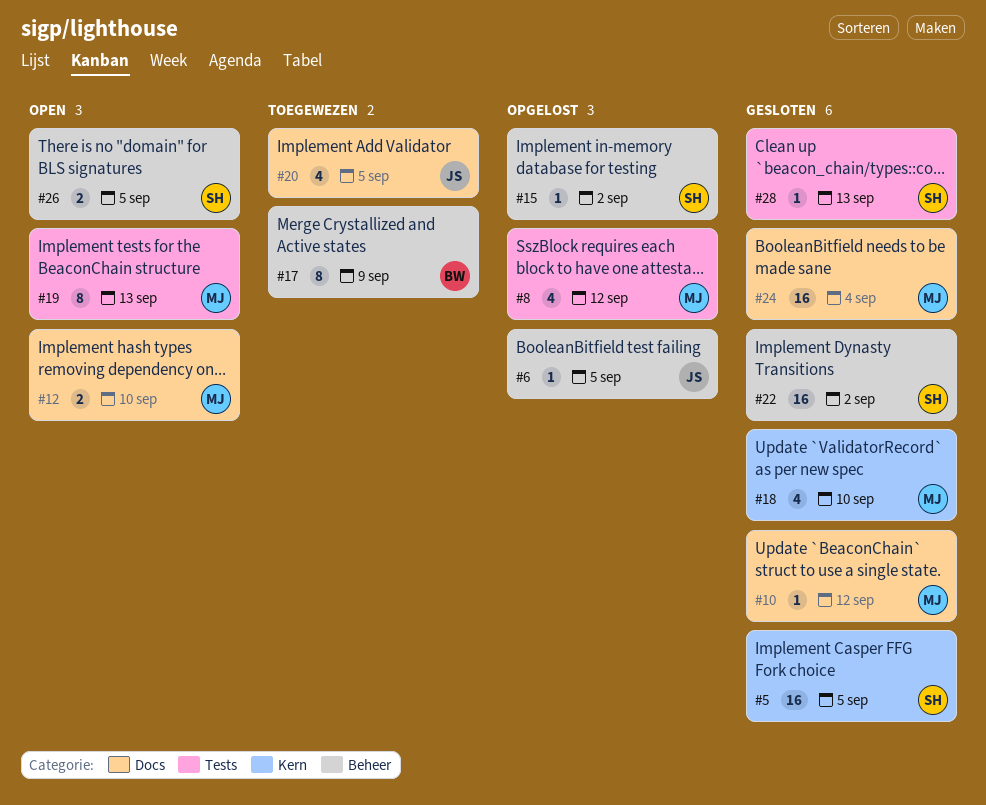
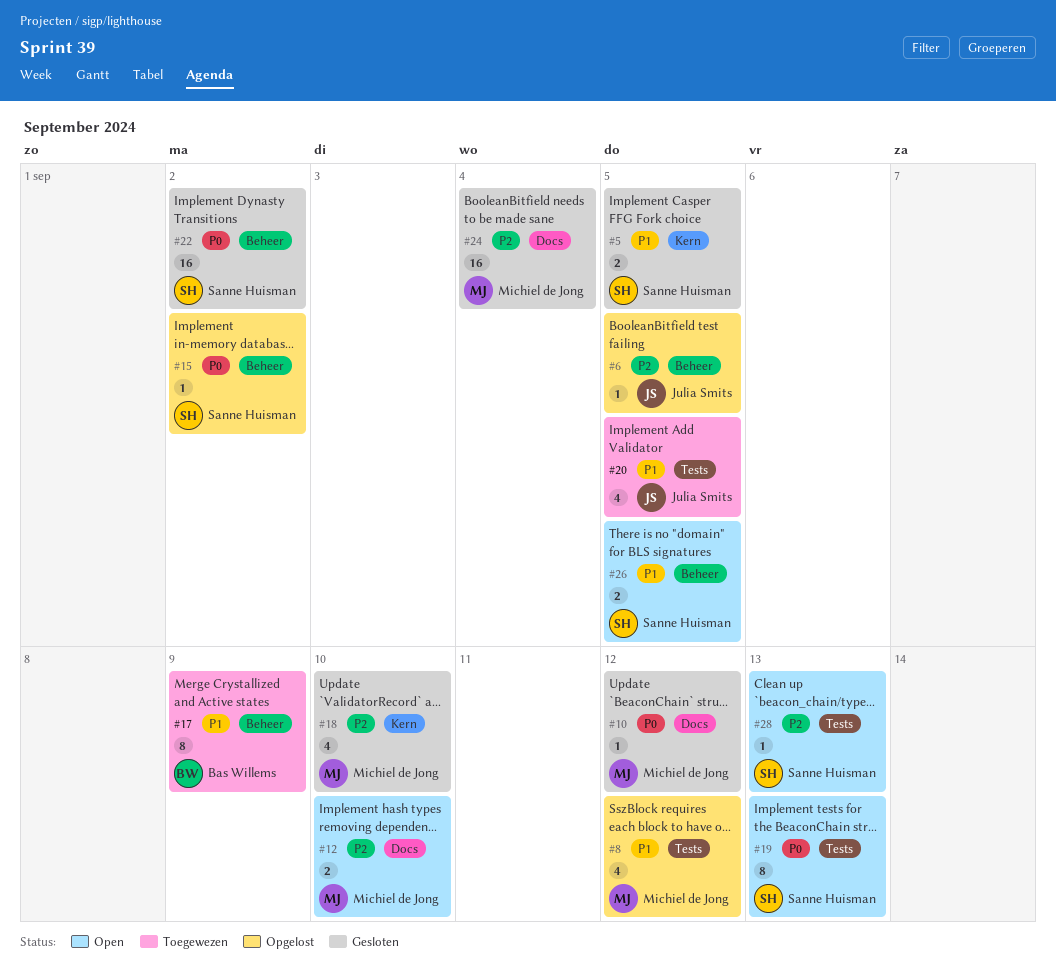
#5, estimate: 16 -> 2
#19, owner: Michiel de Jong -> Sanne Huisman
#20, label: Docs -> Tests
#28, status: Gesloten -> Open

